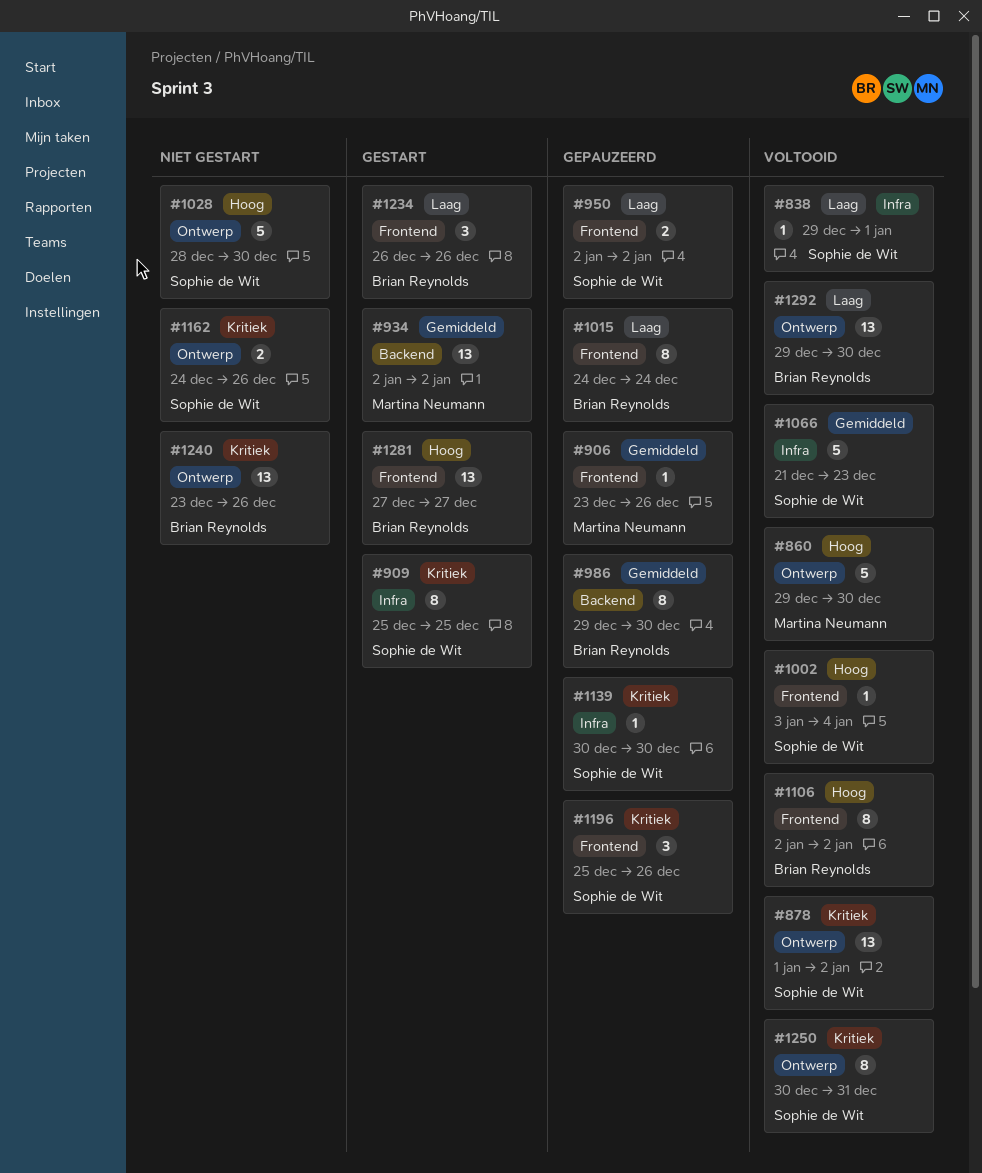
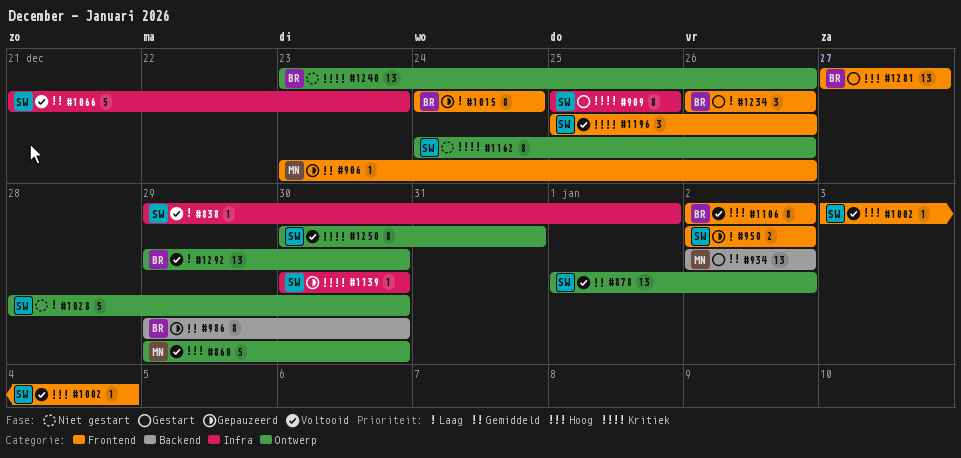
#878, priority: Kritiek -> Gemiddeld
#1028, priority: Hoog -> Laag
#1162, estimate: 2 -> 8
#1196, status: Gepauzeerd -> Voltooid

